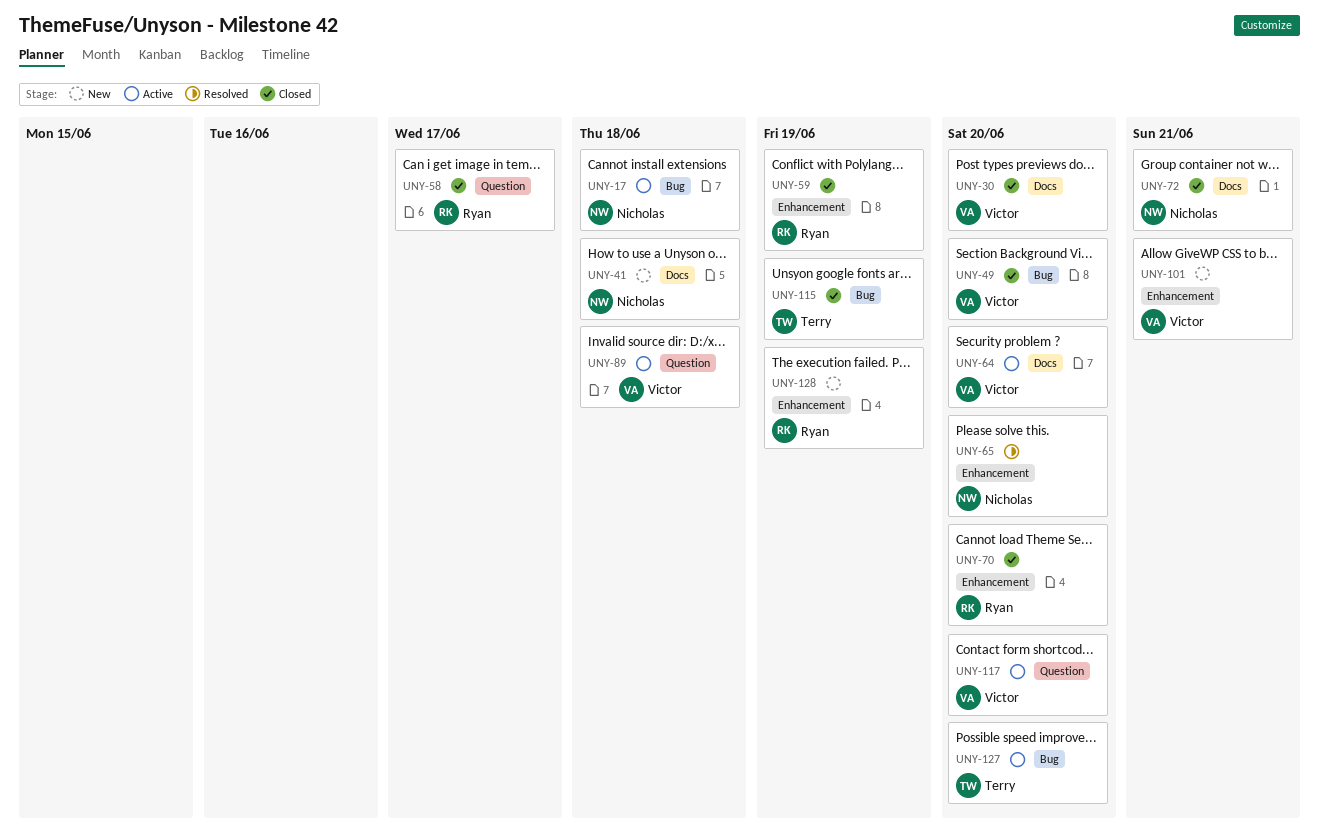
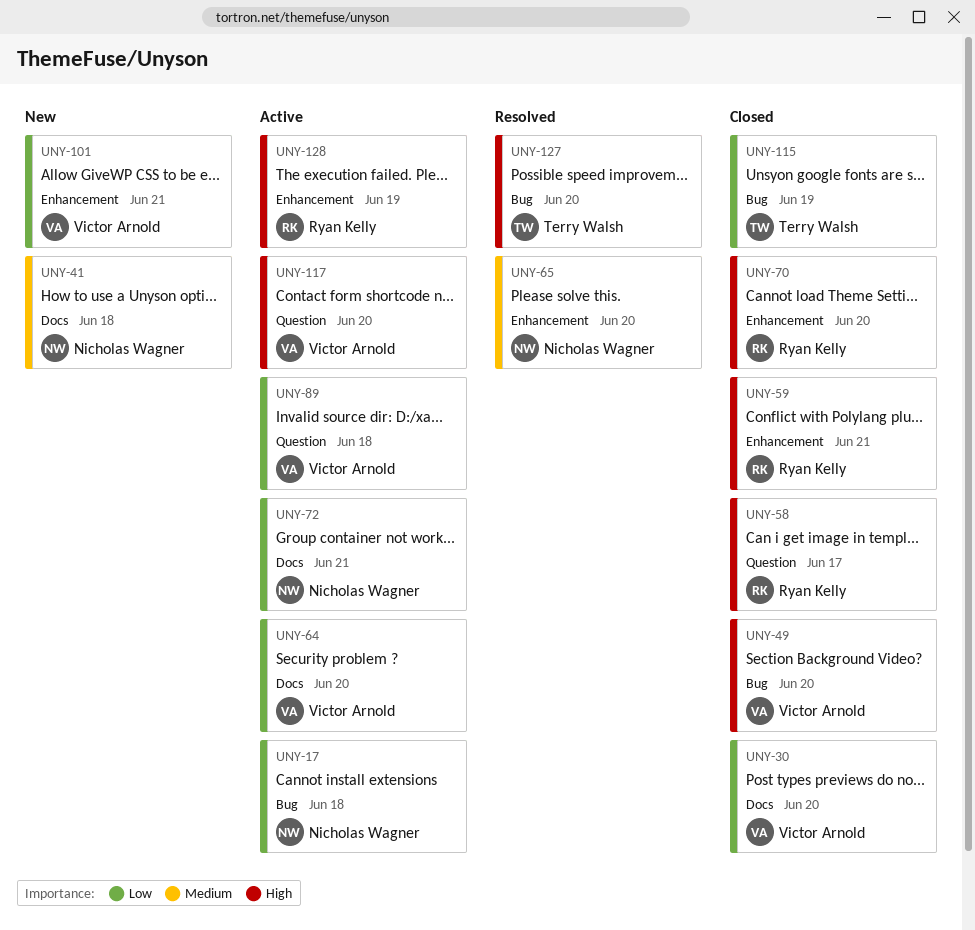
UNY-59, due: Jun 19 -> Jun 21
UNY-72, status: Closed -> Active
UNY-127, status: Active -> Resolved
UNY-128, status: New -> Active

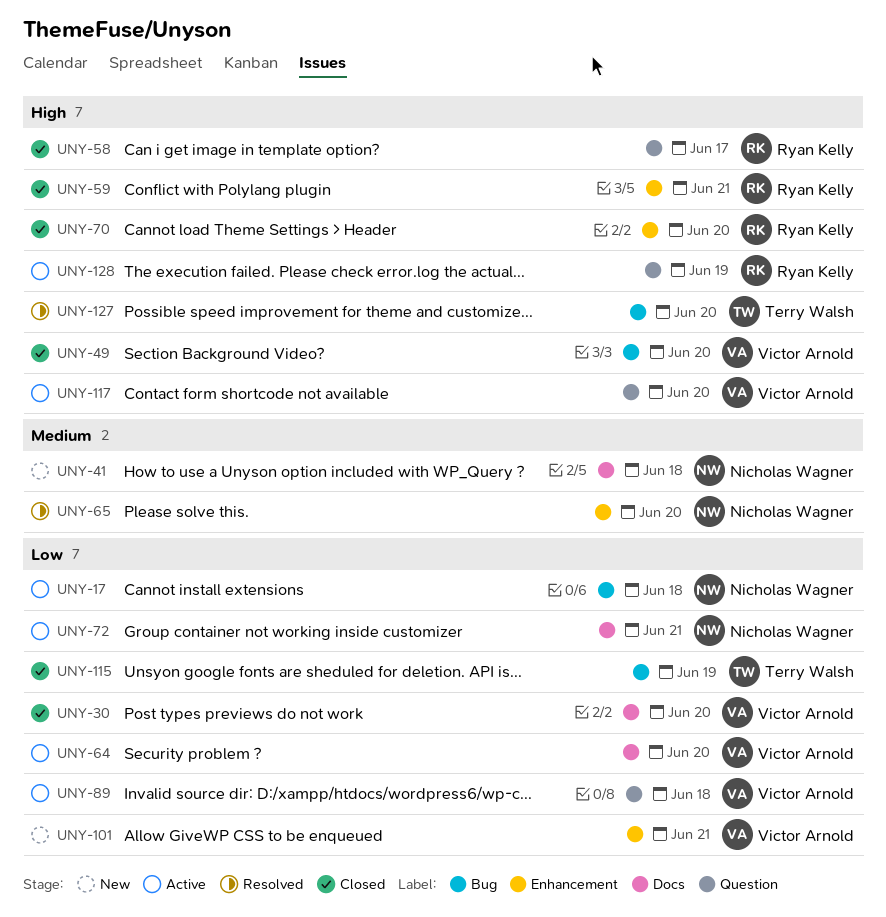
UNY-128, label: Enhancement -> Question

